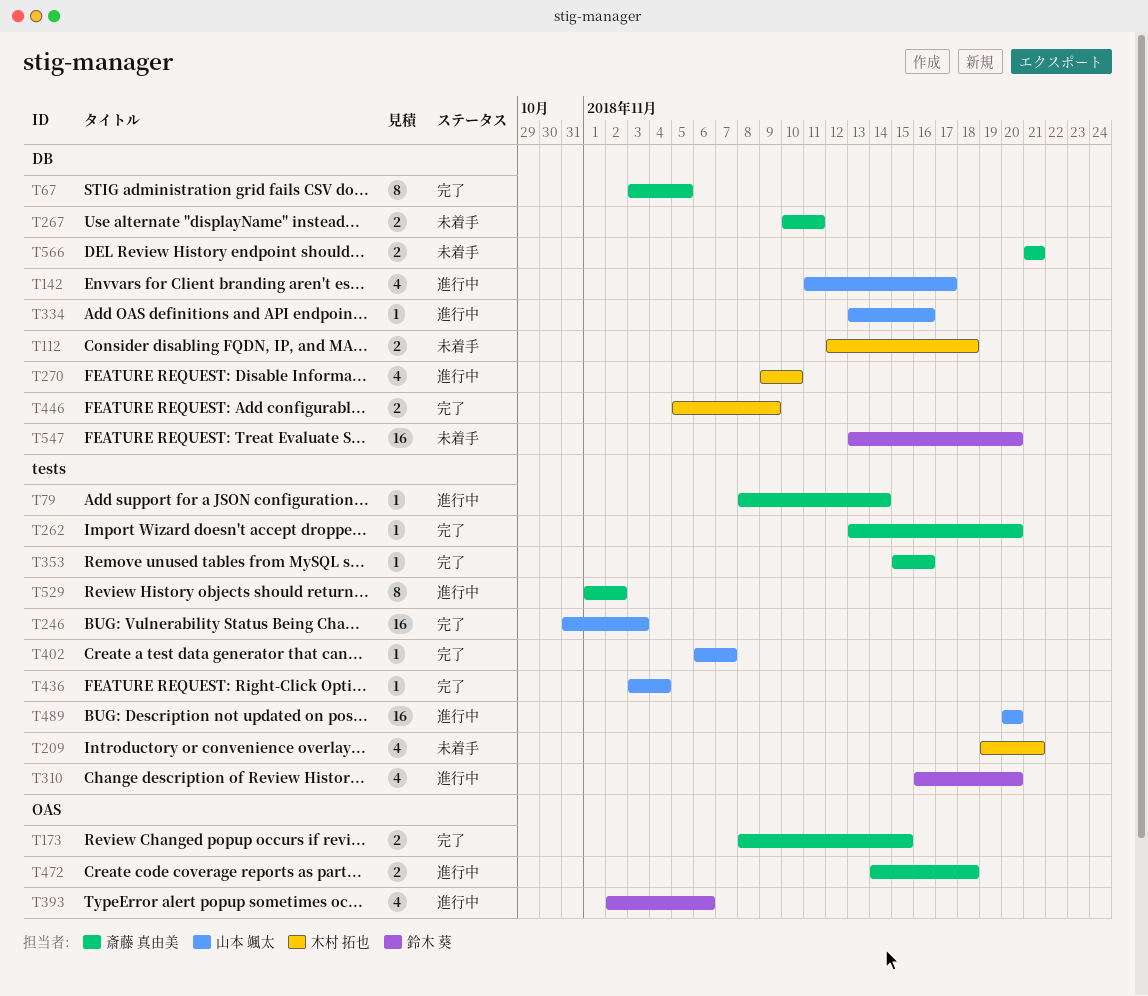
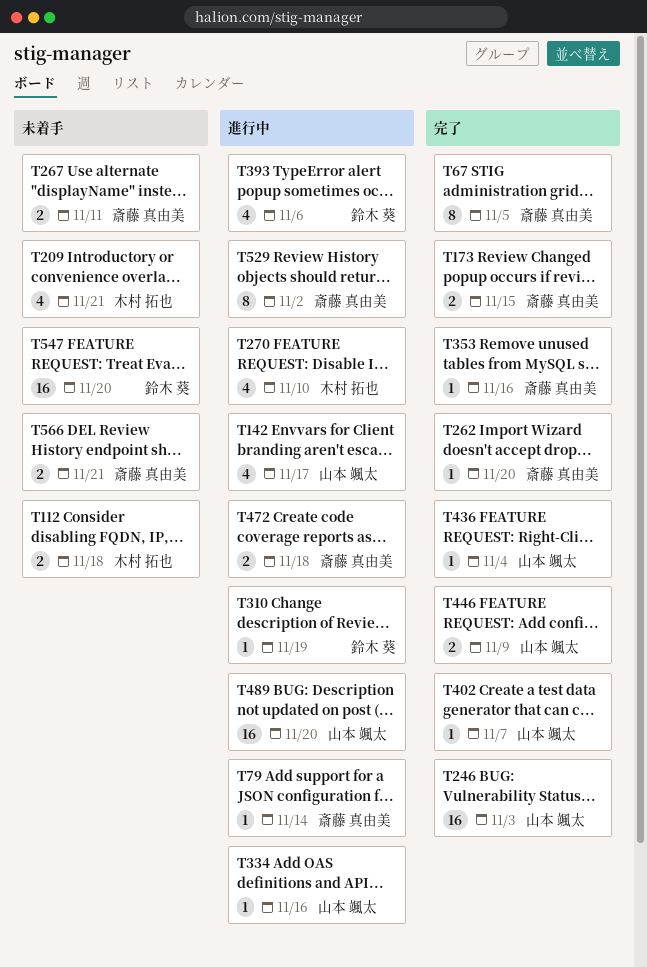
T310, estimate: 4 -> 1
T310, due: Nov 20 -> Nov 19
T446, owner: 木村 拓也 -> 山本 颯太

